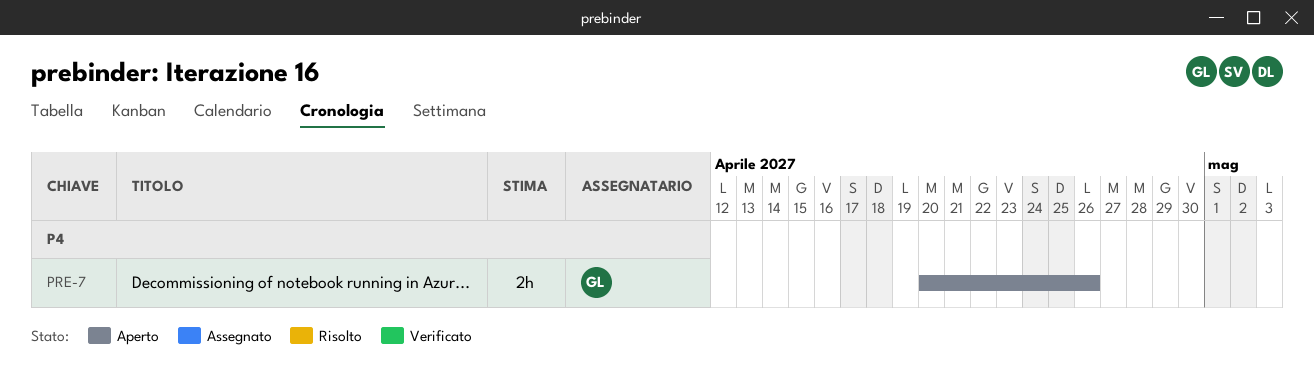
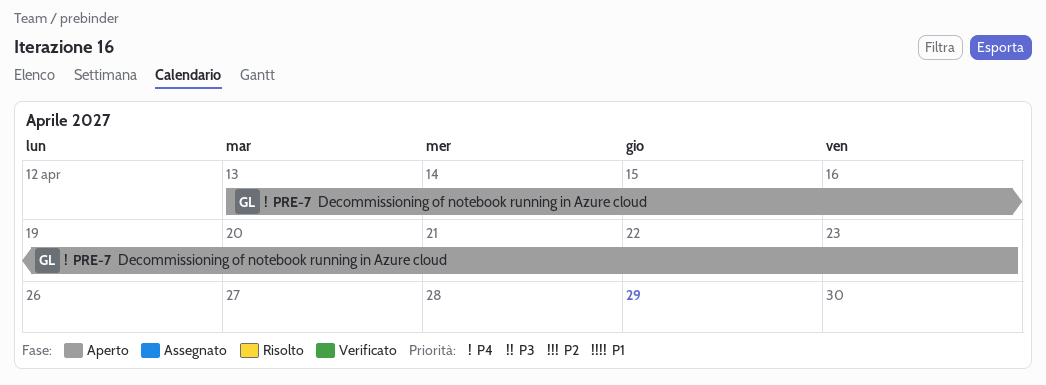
PRE-7, start: Apr 20 -> Apr 13
PRE-7, due: Apr 26 -> Apr 23

